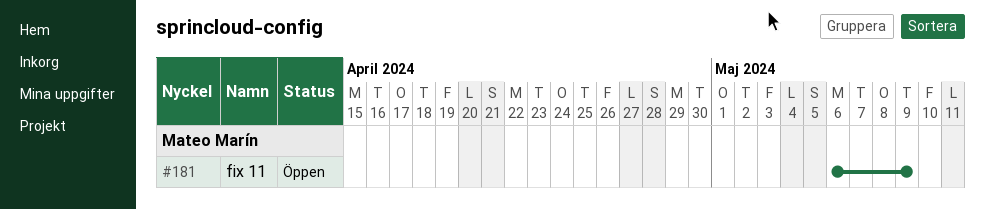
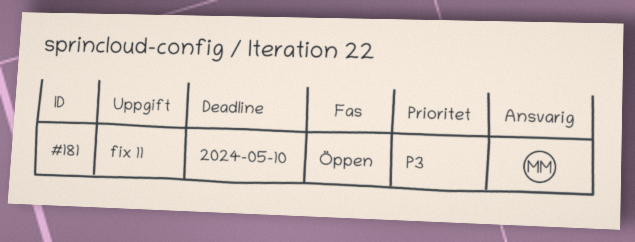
#181, due: May 9 -> May 10

